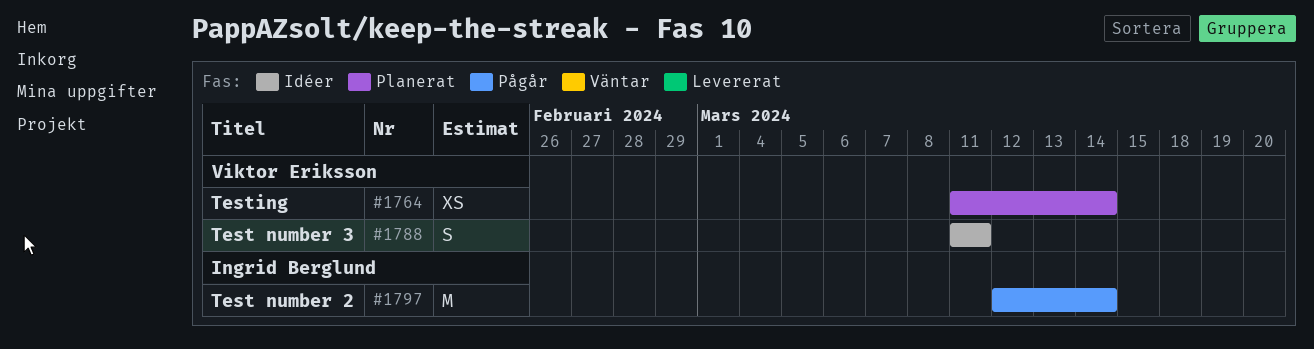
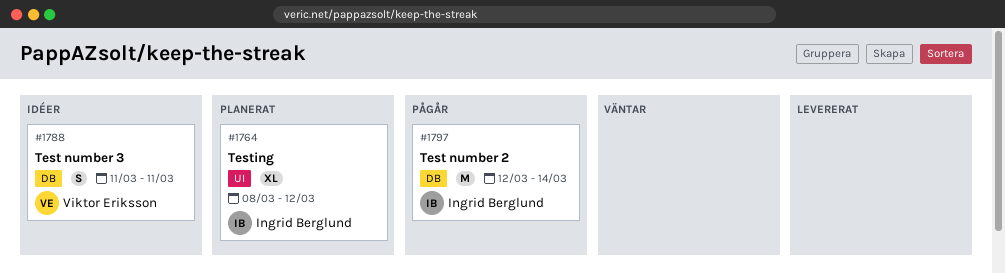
#1764, owner: Viktor Eriksson -> Ingrid Berglund
#1764, estimate: XS -> XL
#1764, start: Mar 11 -> Mar 8
#1764, due: Mar 14 -> Mar 12

